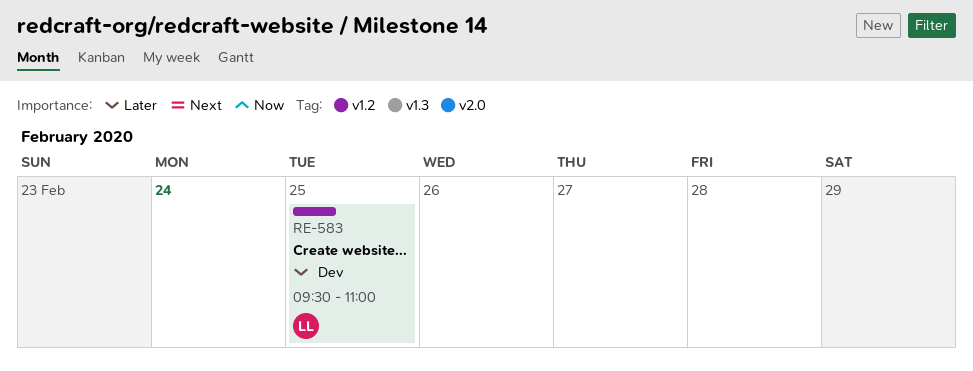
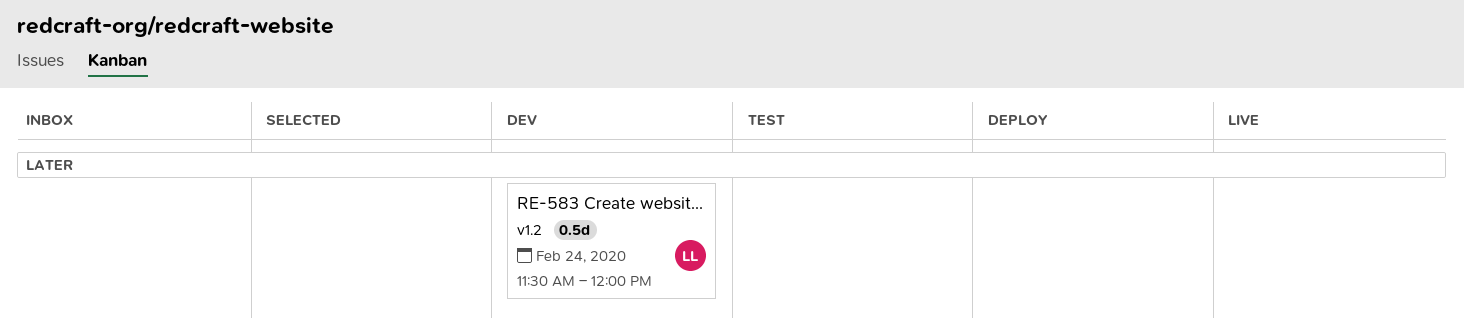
RE-583, day: Feb 25 -> Feb 24
RE-583, begins: 09:30 -> 11:30
RE-583, ends: 11:00 -> 12:00

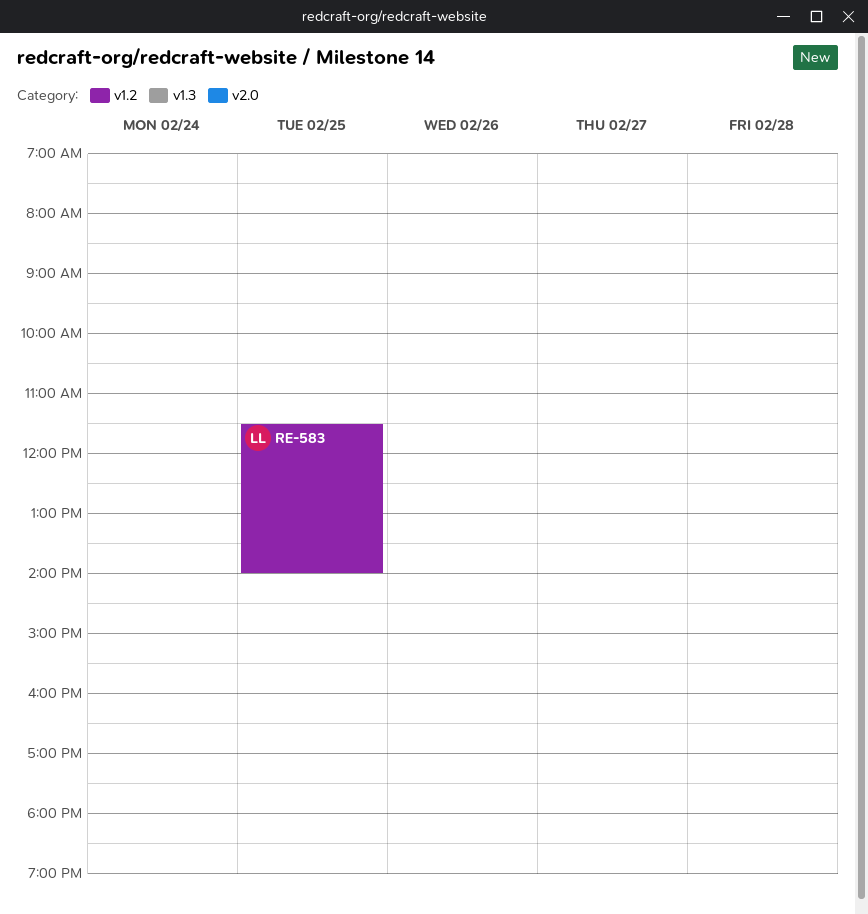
RE-583, day: Feb 24 -> Feb 25
RE-583, ends: 12:00 -> 14:00

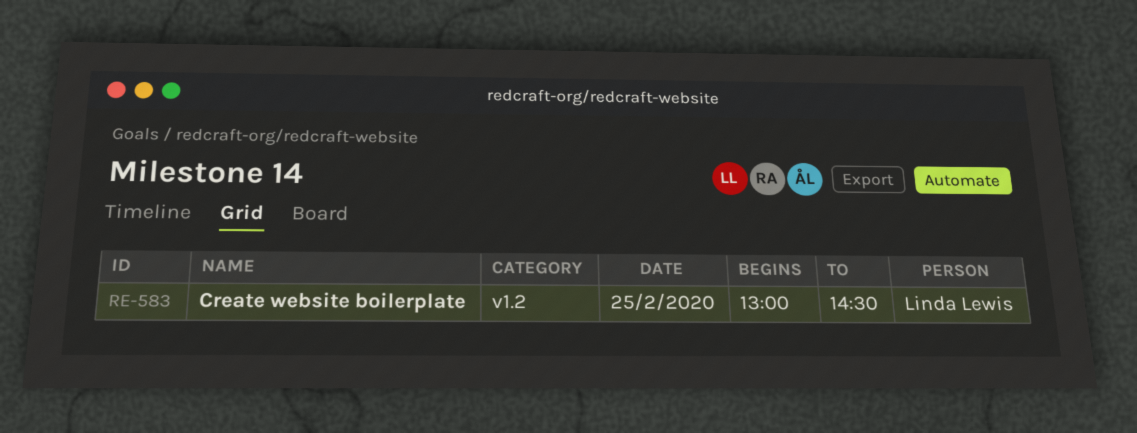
RE-583, begins: 11:30 -> 13:00
RE-583, ends: 14:00 -> 14:30

